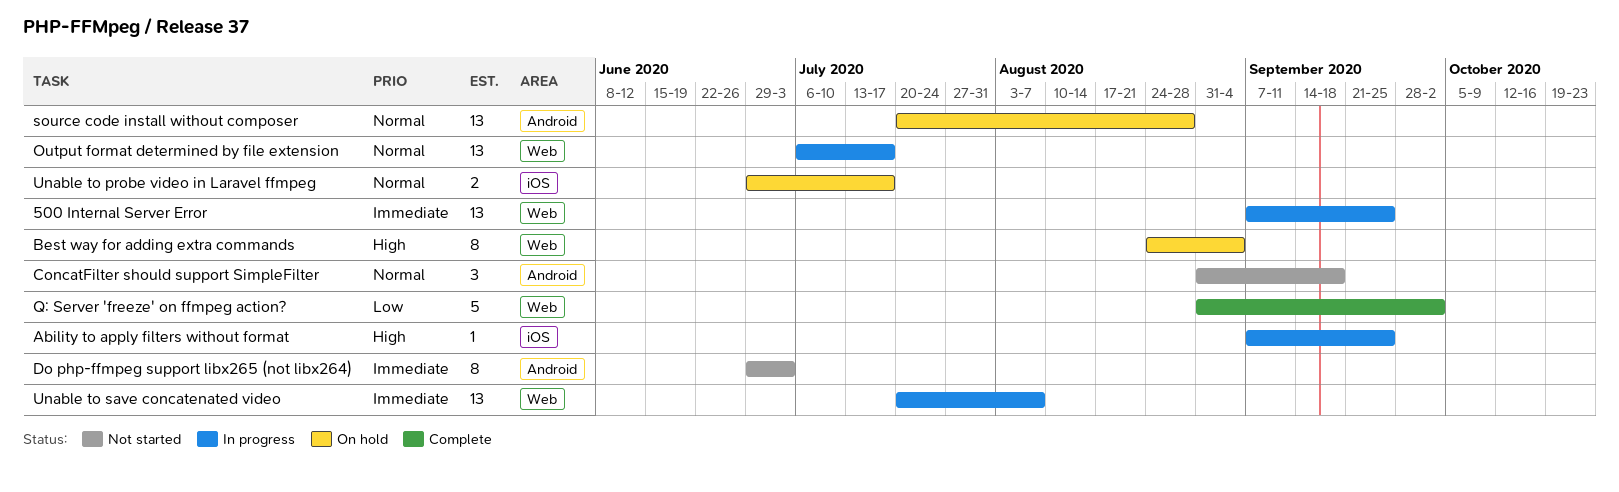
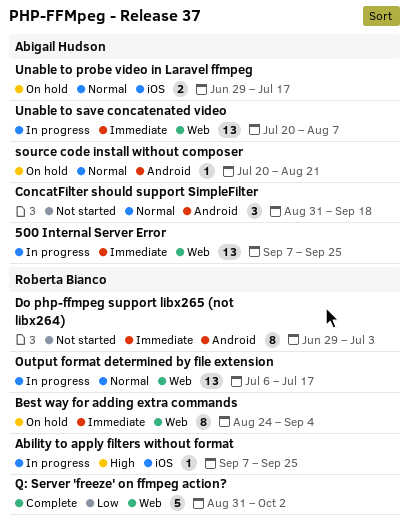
Best way for adding extra commands, priority: High -> Immediate
source code install without composer, estimate: 13 -> 1
source code install without composer, due: Aug 28 -> Aug 21

